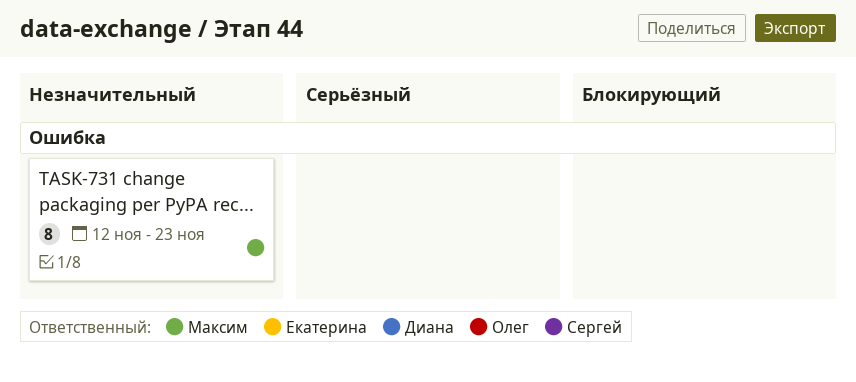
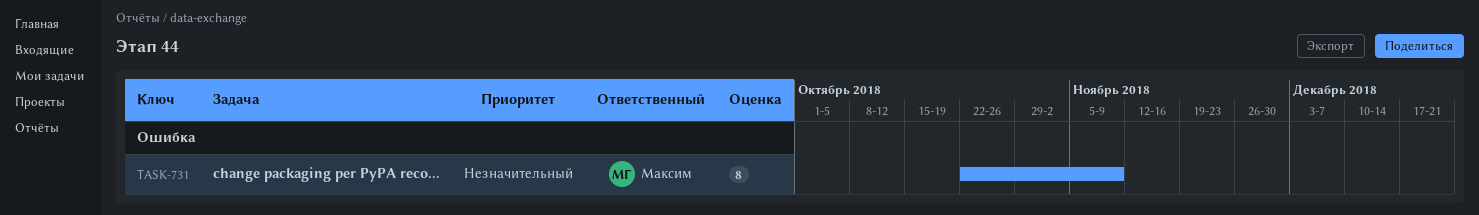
TASK-731, start: Nov 12 -> Oct 22
TASK-731, due: Nov 23 -> Nov 9

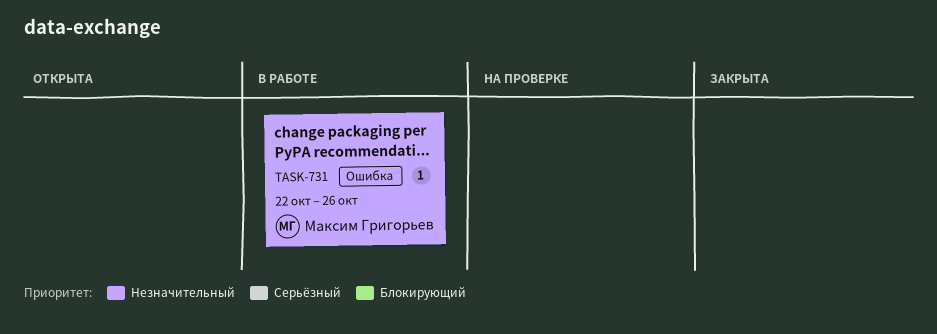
TASK-731, estimate: 8 -> 1
TASK-731, due: Nov 9 -> Oct 26

